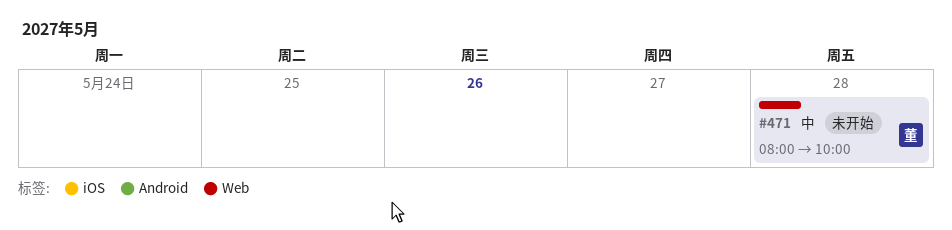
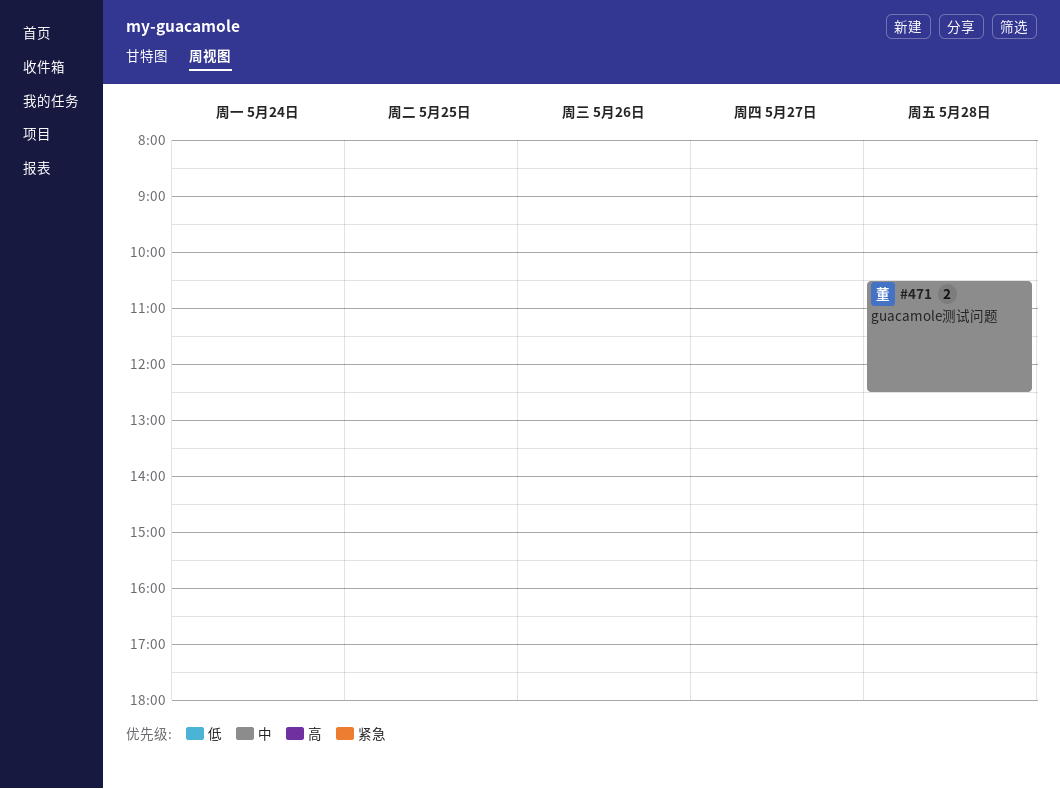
#471, begins: 08:00 -> 10:30
#471, ends: 10:00 -> 12:30

